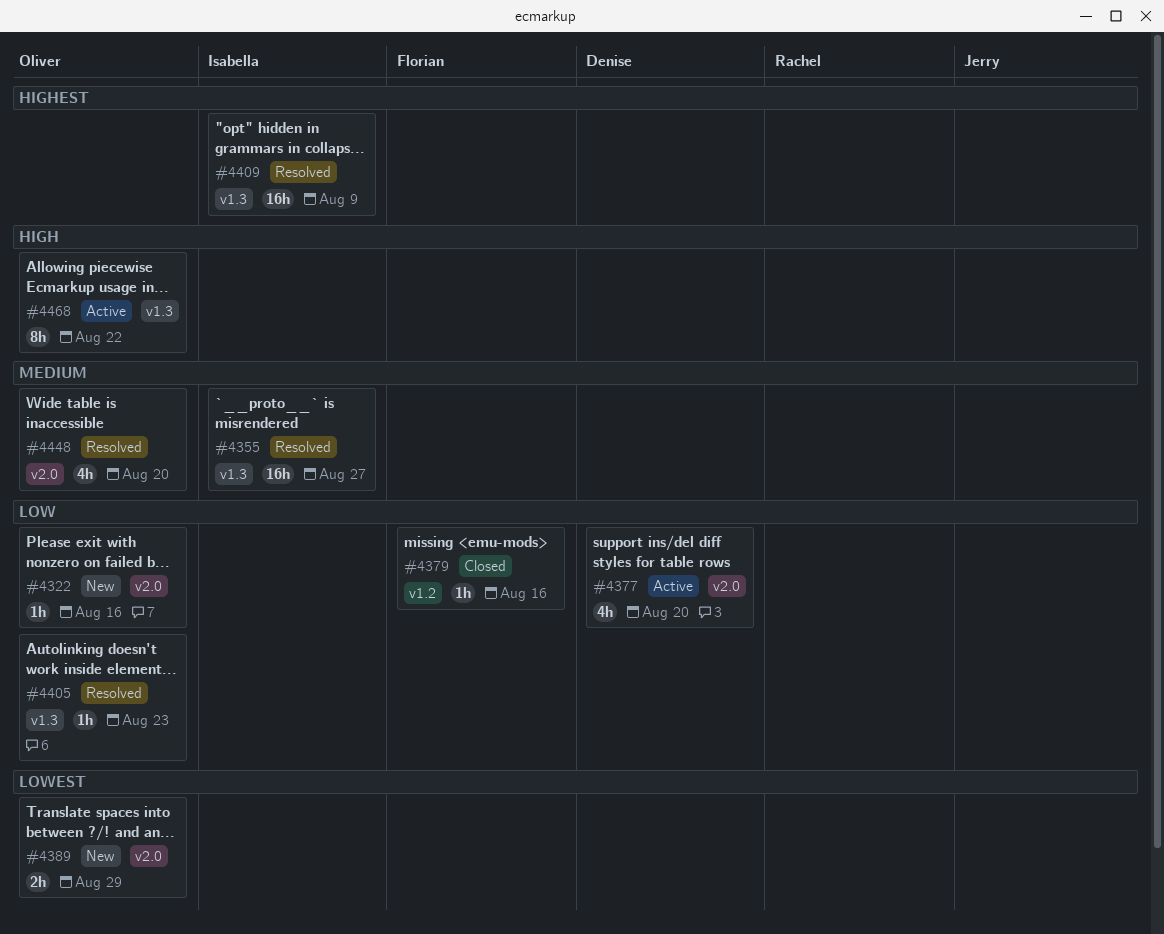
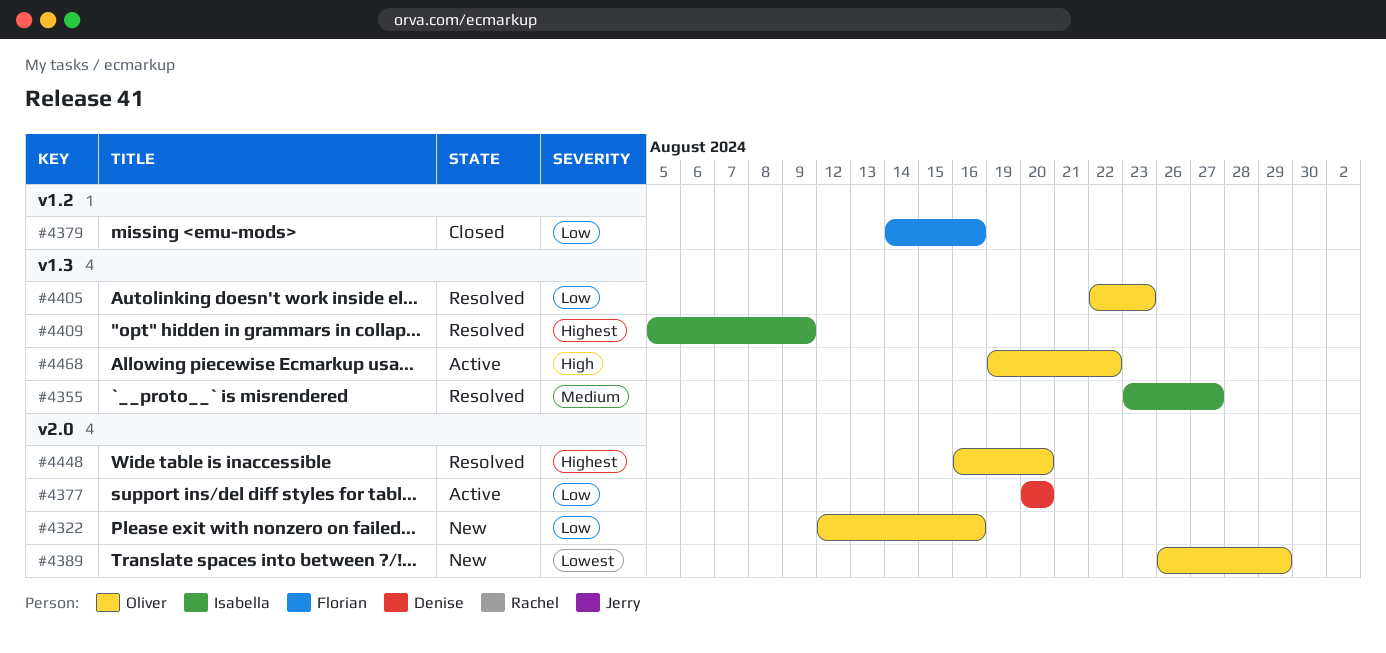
#4448, priority: Medium -> Highest

